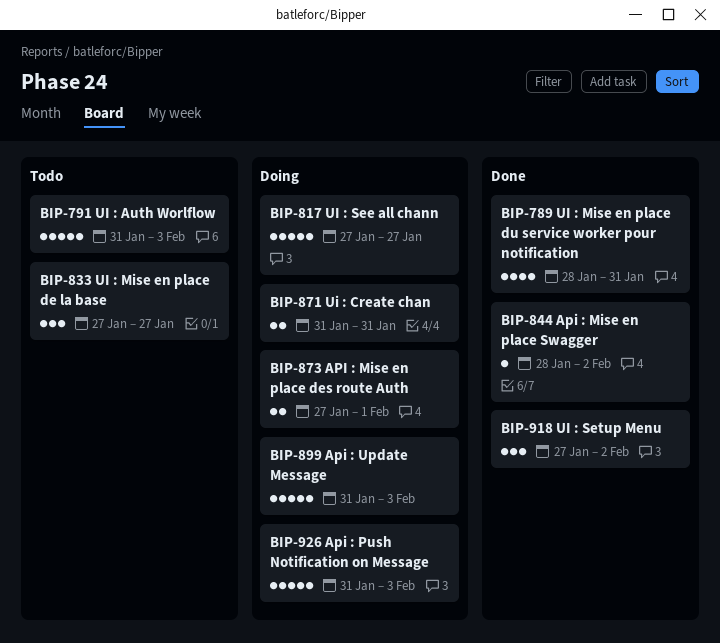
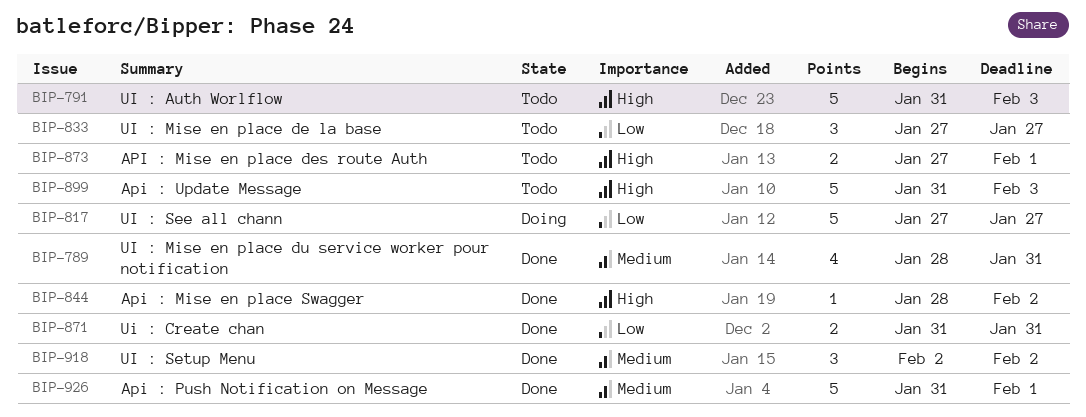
BIP-871, status: Doing -> Done
BIP-873, status: Doing -> Todo
BIP-899, status: Doing -> Todo
BIP-918, start: Jan 27 -> Feb 2
BIP-926, status: Doing -> Done
BIP-926, due: Feb 3 -> Feb 1

